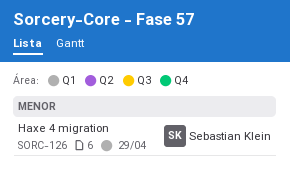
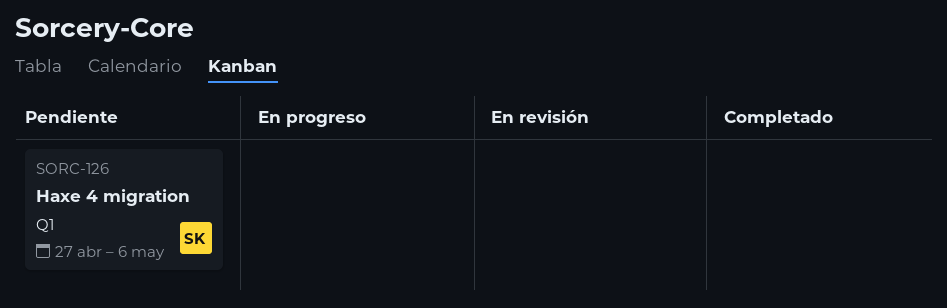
SORC-126, due: Apr 29 -> May 6

